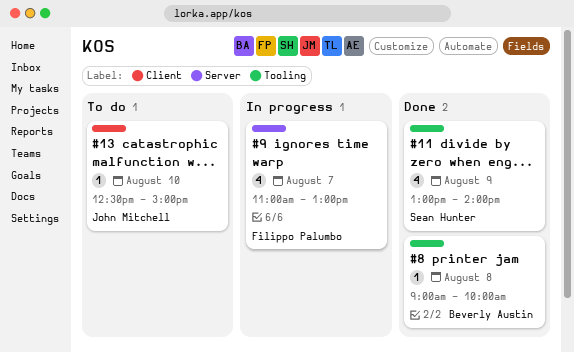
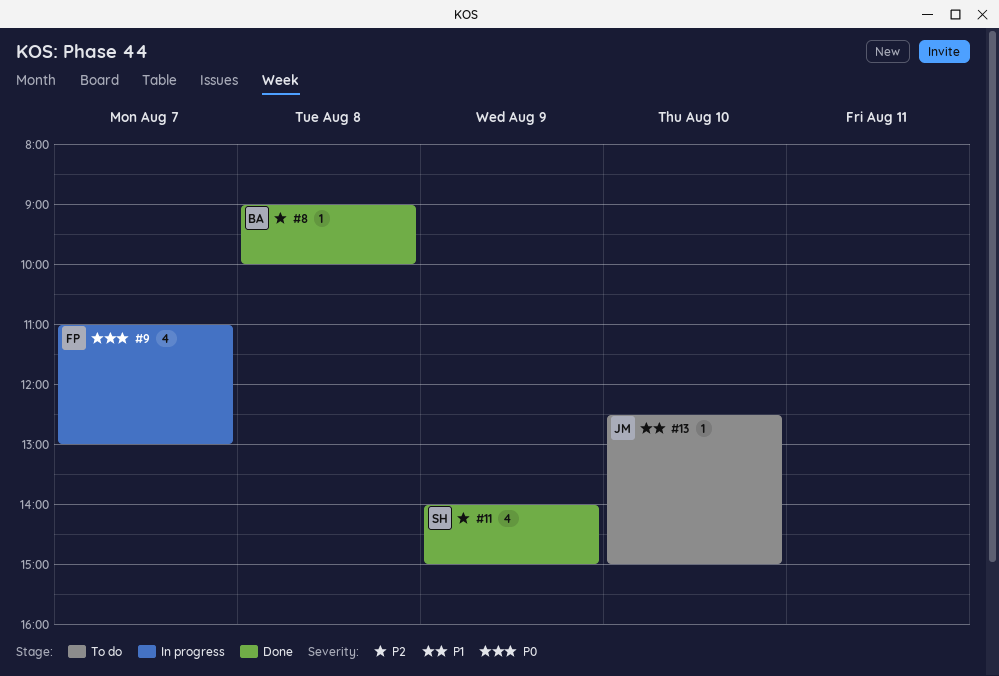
#11, begins: 13:00 -> 14:00
#11, ends: 14:00 -> 15:00

